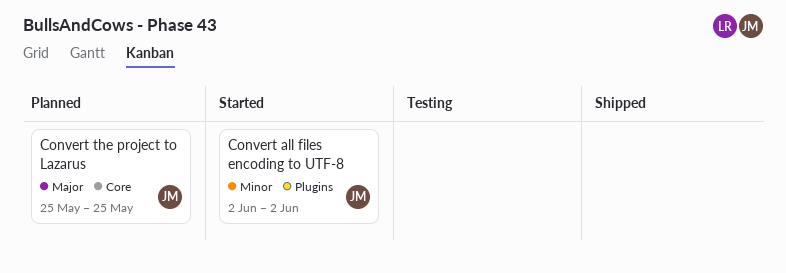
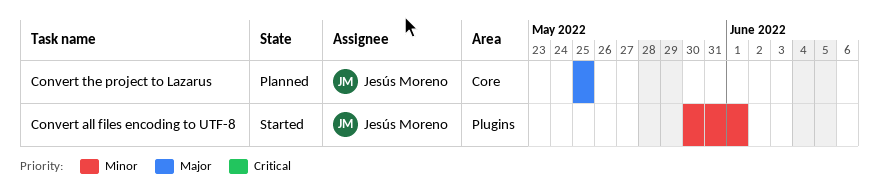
Convert all files encoding to UTF-8, start: Jun 2 -> May 30
Convert all files encoding to UTF-8, due: Jun 2 -> Jun 1

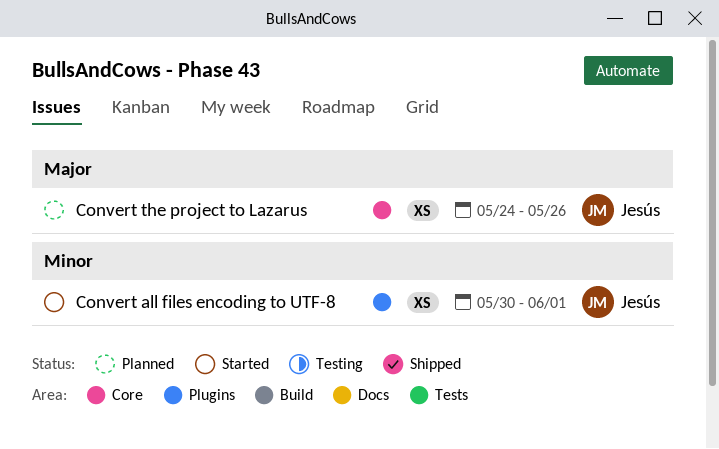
Convert the project to Lazarus, start: May 25 -> May 24
Convert the project to Lazarus, due: May 25 -> May 26

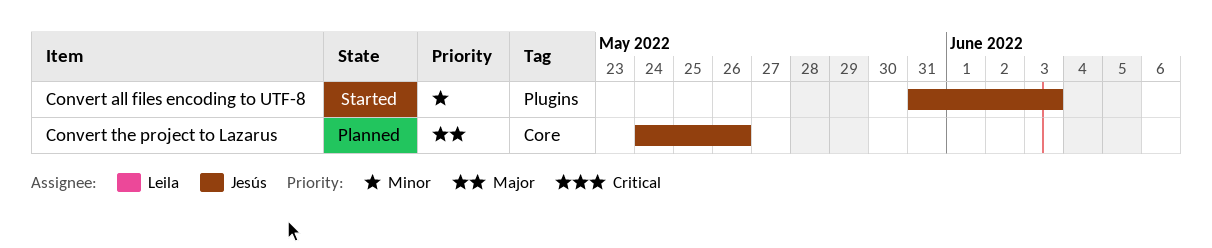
Convert all files encoding to UTF-8, start: May 30 -> May 31
Convert all files encoding to UTF-8, due: Jun 1 -> Jun 3

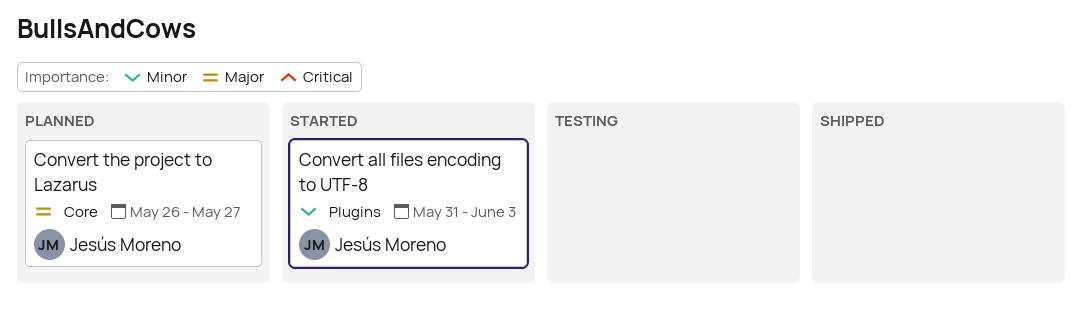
Convert the project to Lazarus, start: May 24 -> May 26
Convert the project to Lazarus, due: May 26 -> May 27

